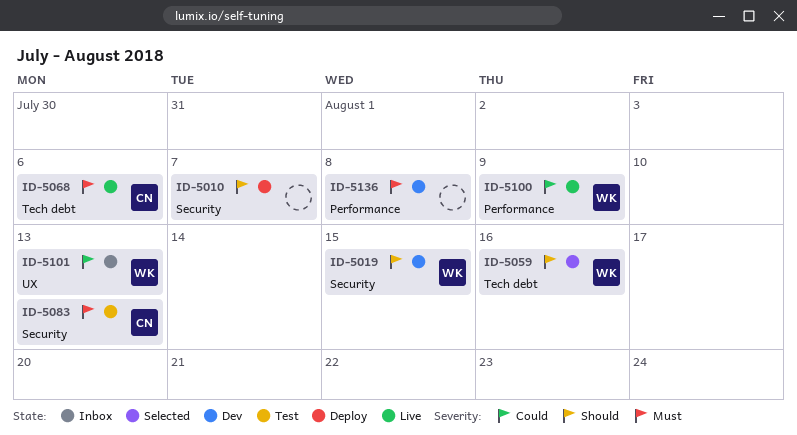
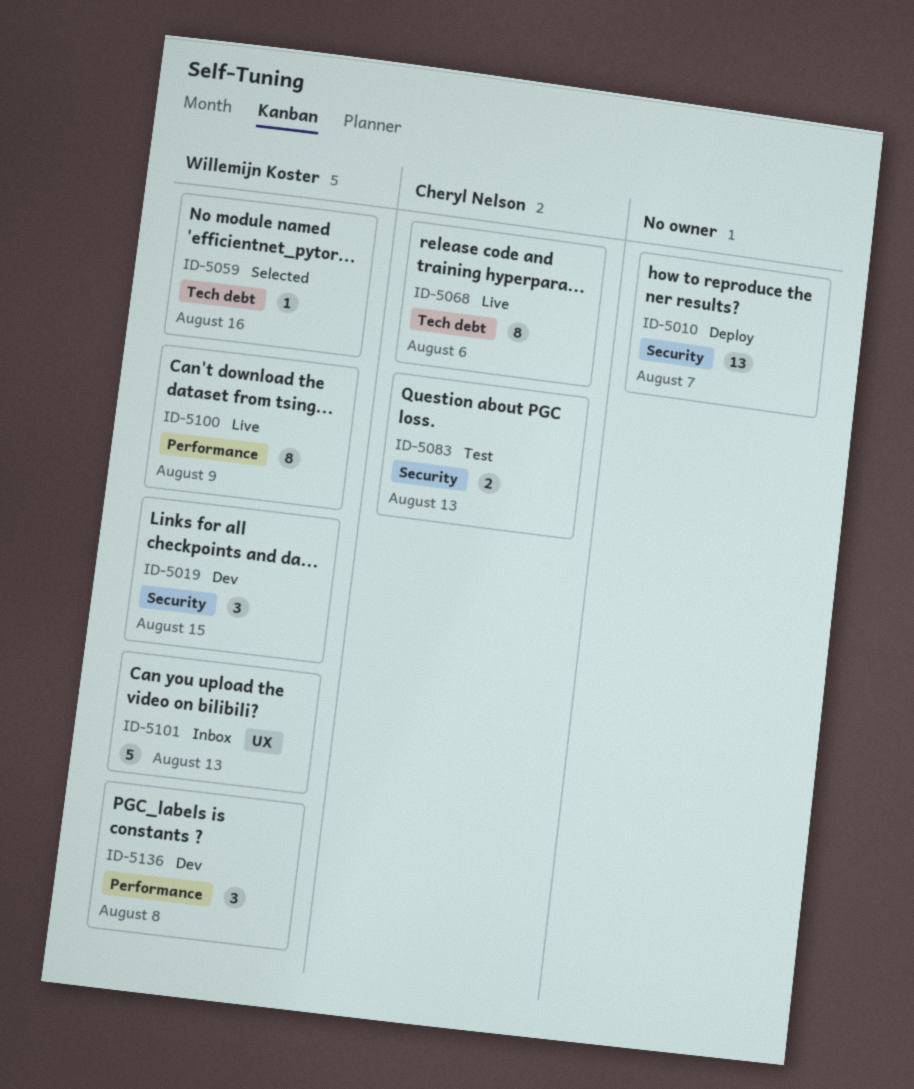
ID-5136, owner: none -> Willemijn Koster

